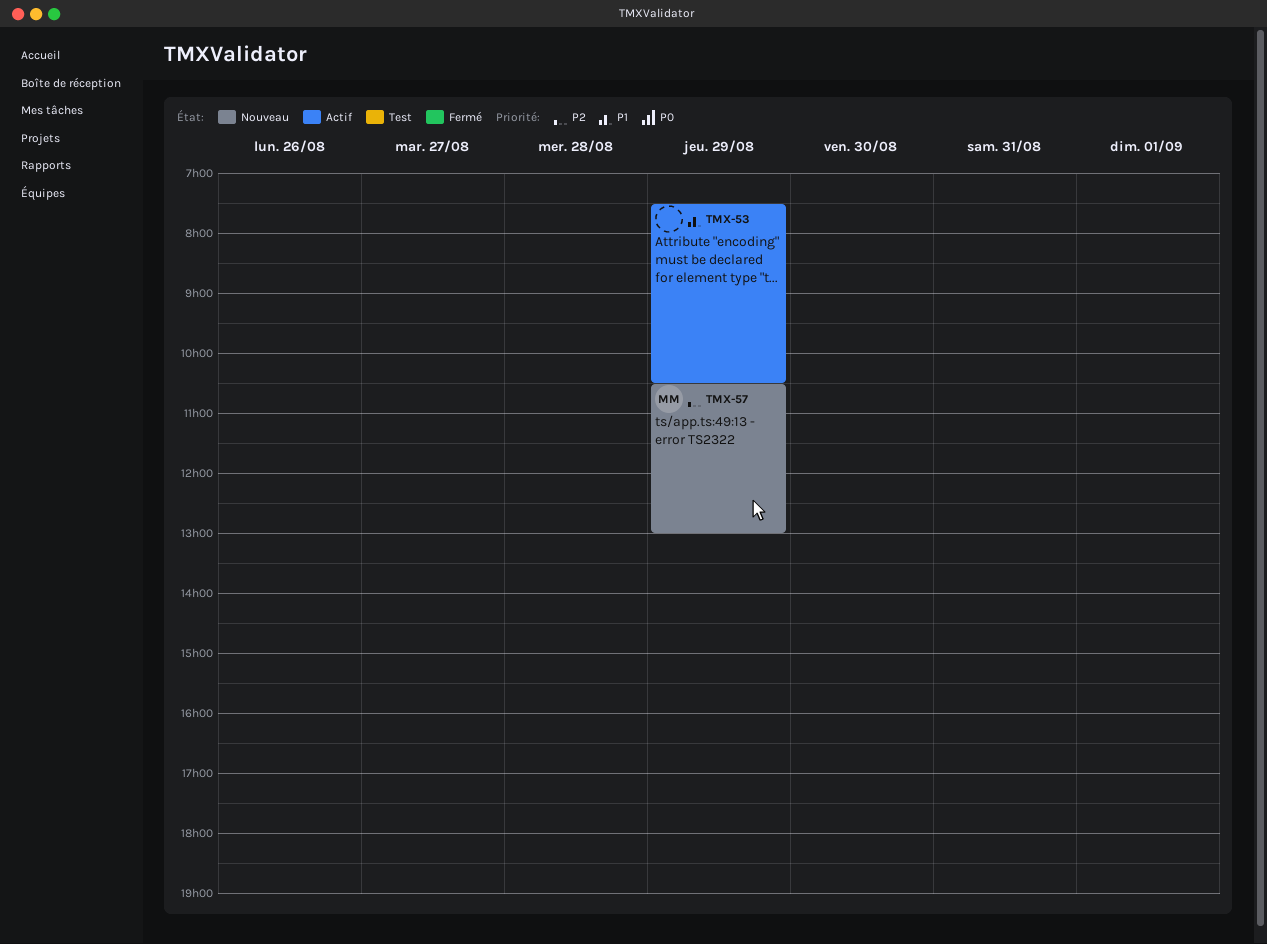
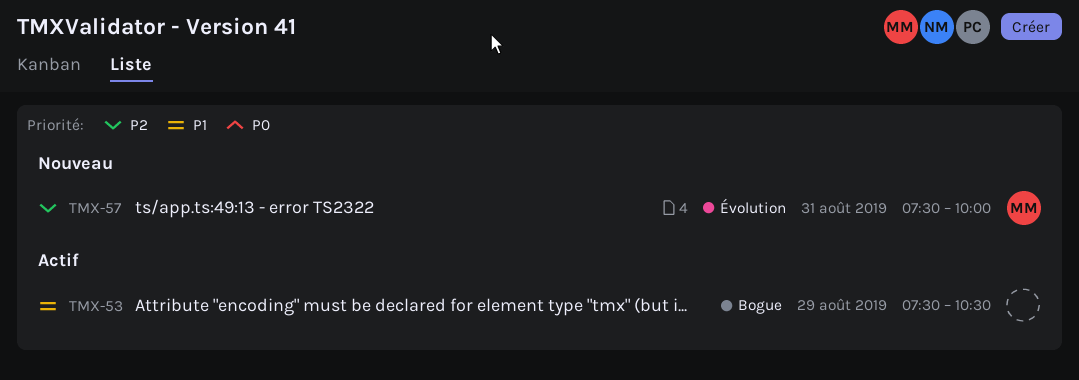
TMX-57, day: Aug 29 -> Aug 31
TMX-57, begins: 10:30 -> 07:30
TMX-57, ends: 13:00 -> 10:00

